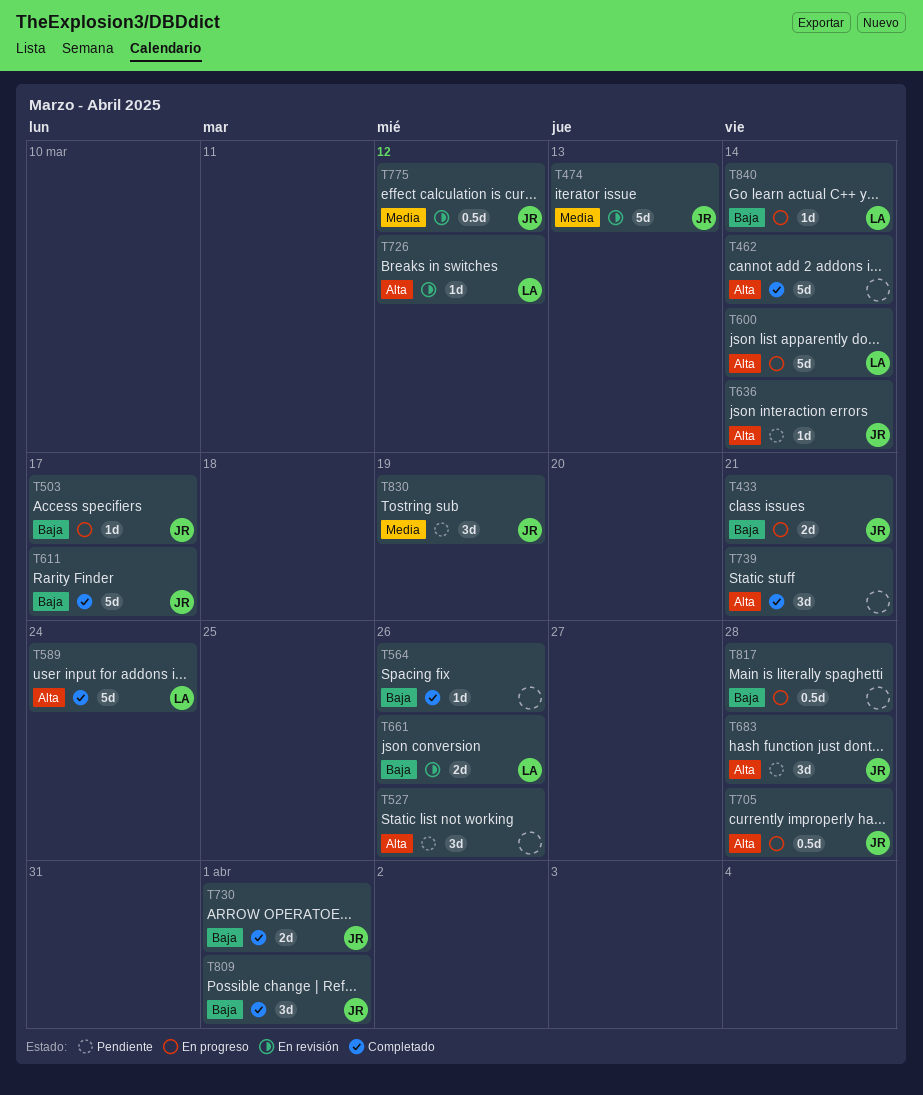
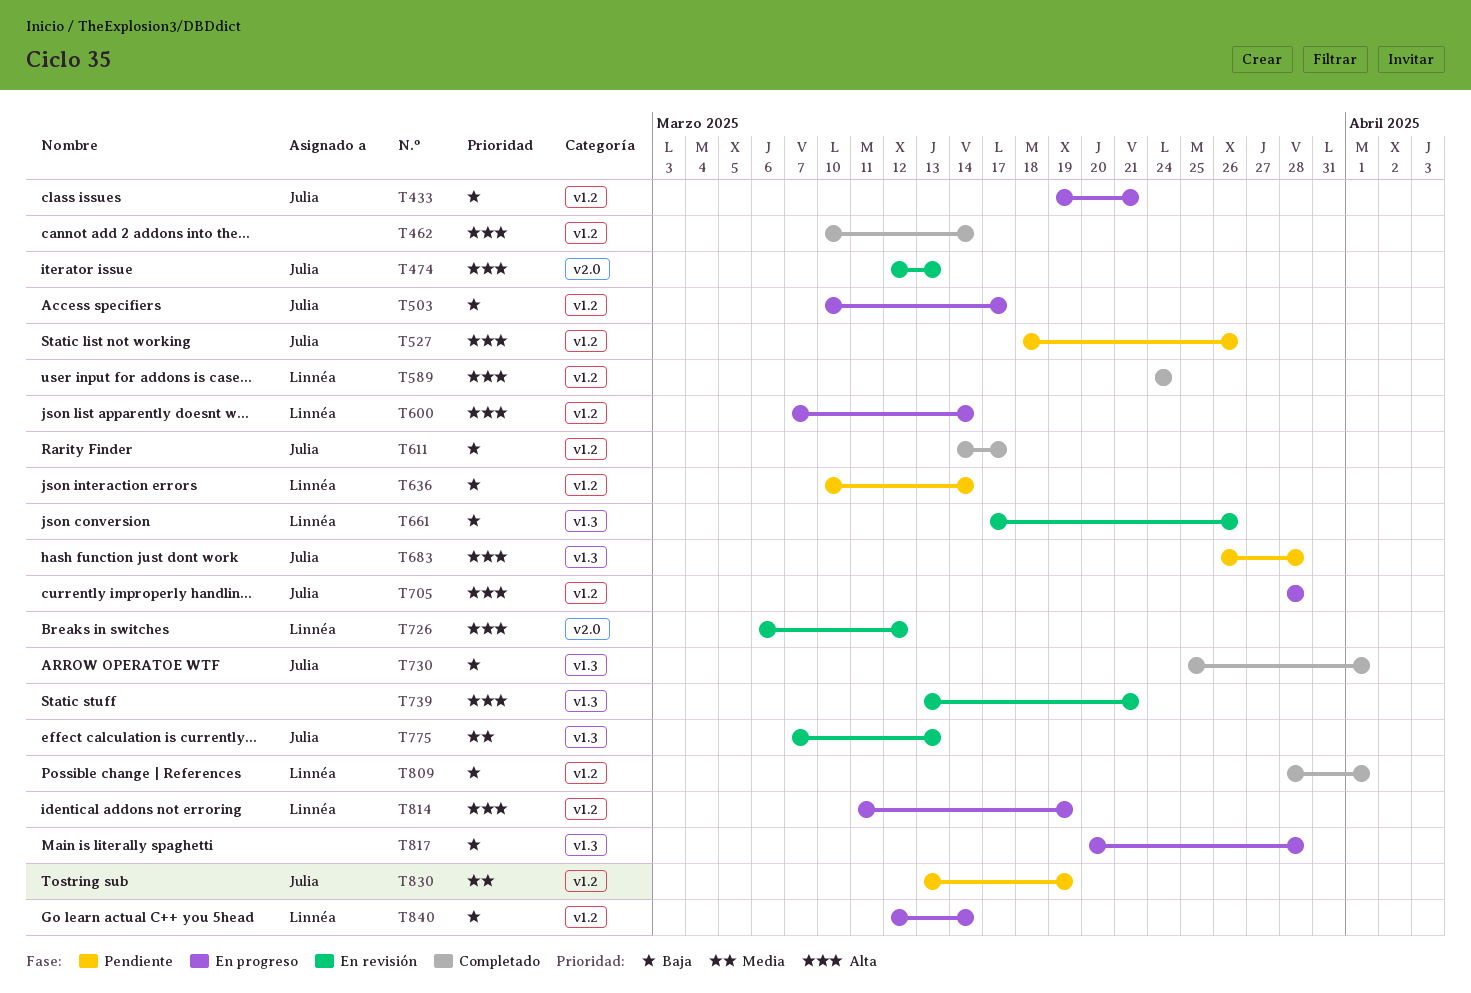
T474, priority: Media -> Alta
T527, owner: none -> Julia
T564: present -> none
T636, owner: Julia -> Linnéa
T636, priority: Alta -> Baja
T739, status: Completado -> En revisión
T775, due: Mar 12 -> Mar 13
T809, owner: Julia -> Linnéa
T814: none -> present

